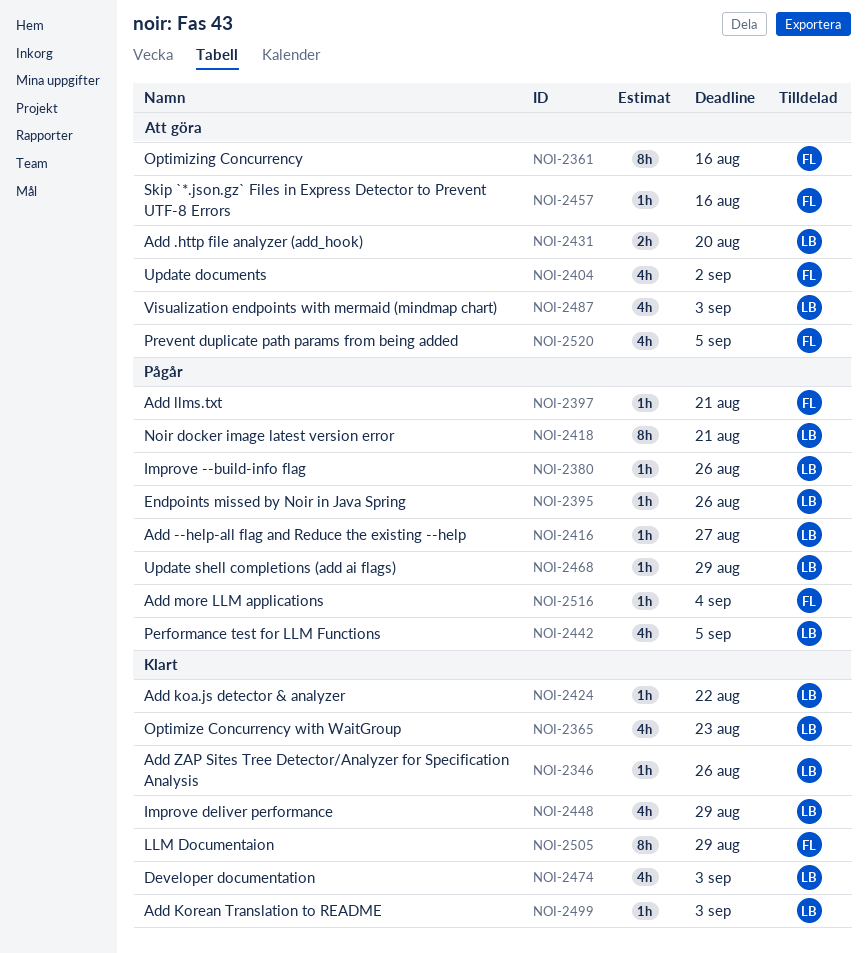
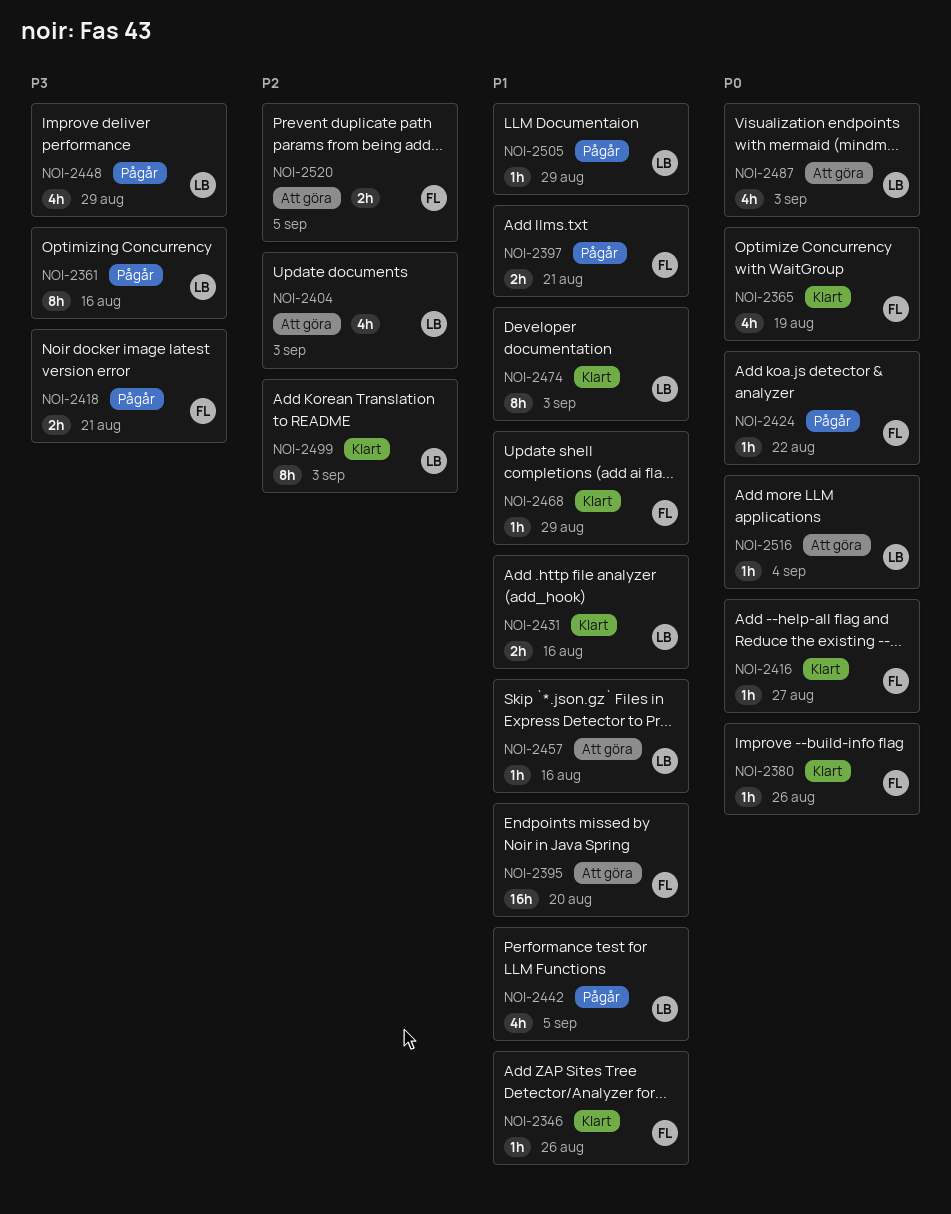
NOI-2346, owner: LB -> FL
NOI-2361, status: Att göra -> Pågår
NOI-2361, owner: FL -> LB
NOI-2365, owner: LB -> FL
NOI-2365, due: Aug 23 -> Aug 19
NOI-2380, status: Pågår -> Klart
NOI-2380, owner: LB -> FL
NOI-2395, status: Pågår -> Att göra
NOI-2395, owner: LB -> FL
NOI-2395, estimate: 1h -> 16h
NOI-2395, due: Aug 26 -> Aug 20
NOI-2397, estimate: 1h -> 2h
NOI-2404, owner: FL -> LB
NOI-2404, due: Sep 2 -> Sep 3
NOI-2416, status: Pågår -> Klart
NOI-2416, owner: LB -> FL
NOI-2418, owner: LB -> FL
NOI-2418, estimate: 8h -> 2h
NOI-2424, status: Klart -> Pågår
NOI-2424, owner: LB -> FL
NOI-2431, status: Att göra -> Klart
NOI-2431, due: Aug 20 -> Aug 16
NOI-2448, status: Klart -> Pågår
NOI-2457, owner: FL -> LB
NOI-2468, status: Pågår -> Klart
NOI-2468, owner: LB -> FL
NOI-2474, estimate: 4h -> 8h
NOI-2499, estimate: 1h -> 8h
NOI-2505, status: Klart -> Pågår
NOI-2505, owner: FL -> LB
NOI-2505, estimate: 8h -> 1h
NOI-2516, status: Pågår -> Att göra
NOI-2516, owner: FL -> LB
NOI-2520, estimate: 4h -> 2h

